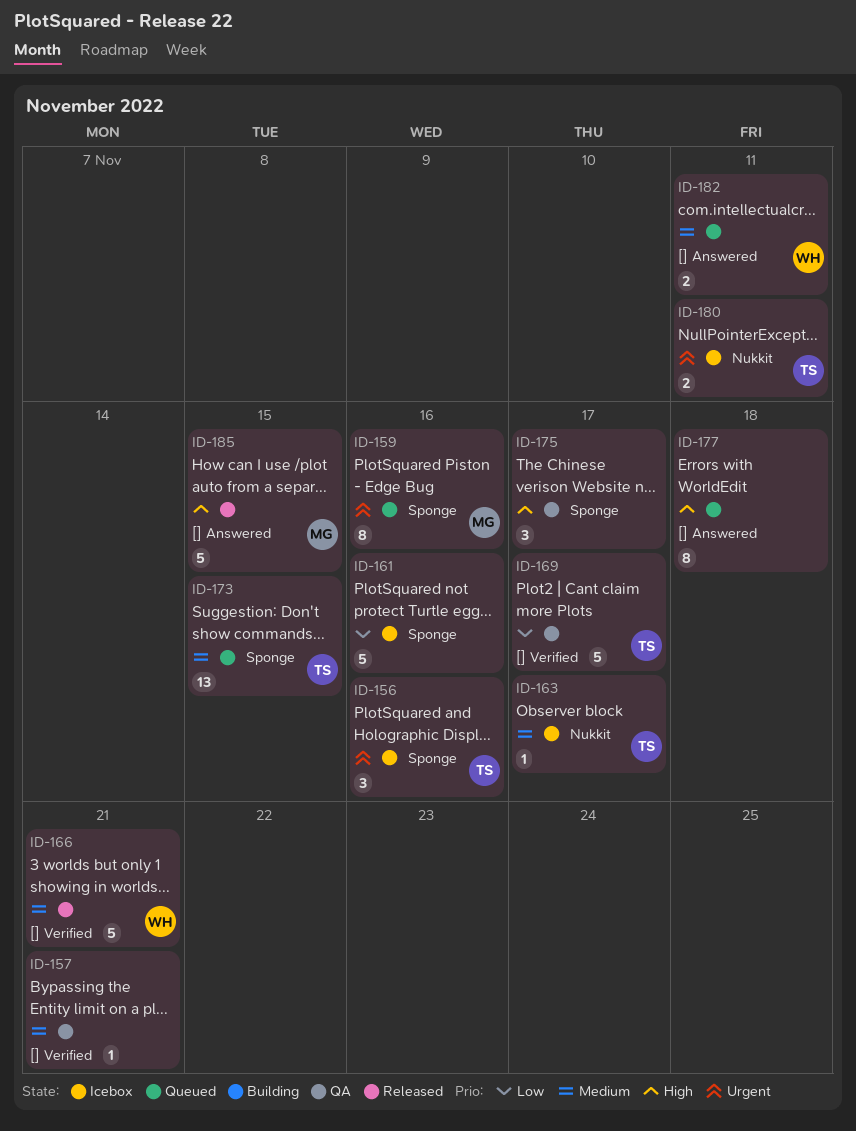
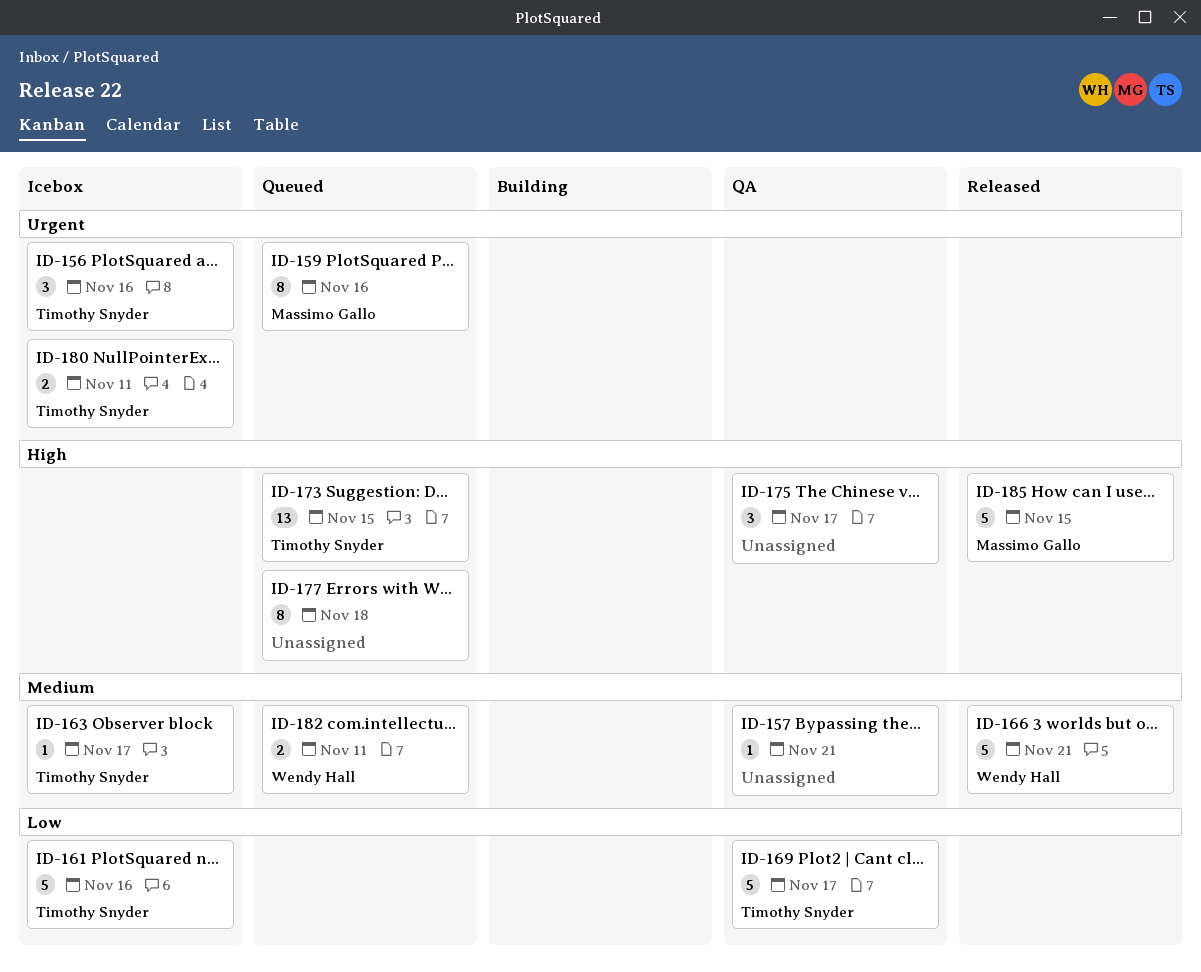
ID-161, owner: none -> Timothy Snyder
ID-173, priority: Medium -> High

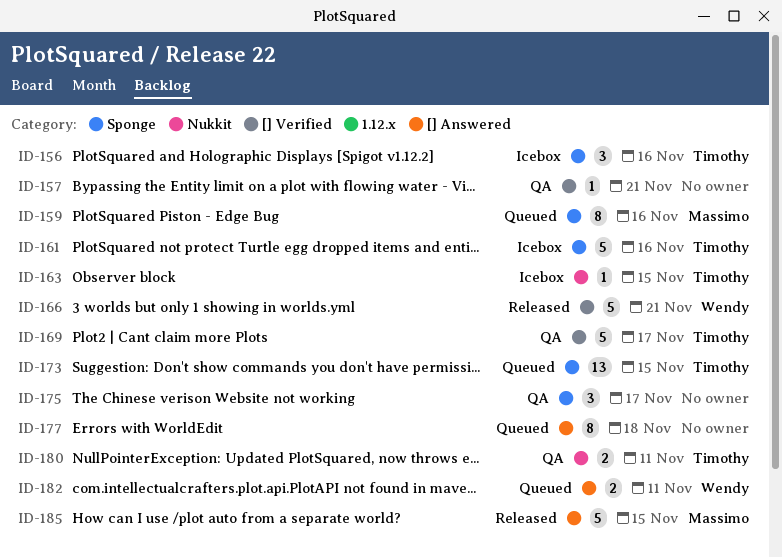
ID-163, due: Nov 17 -> Nov 15
ID-180, status: Icebox -> QA

